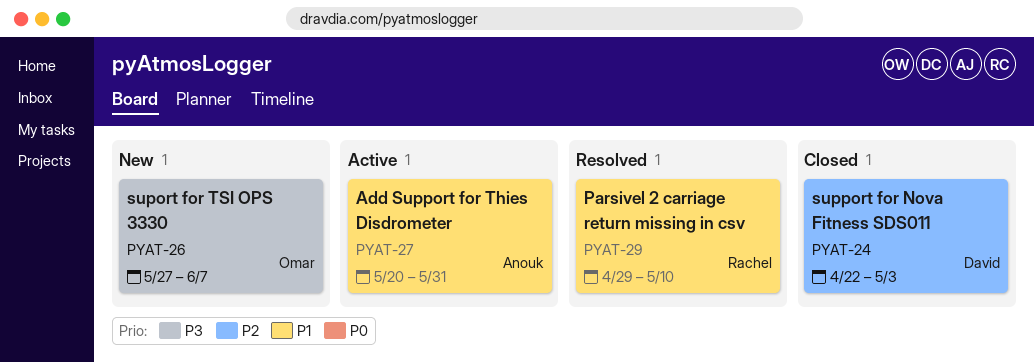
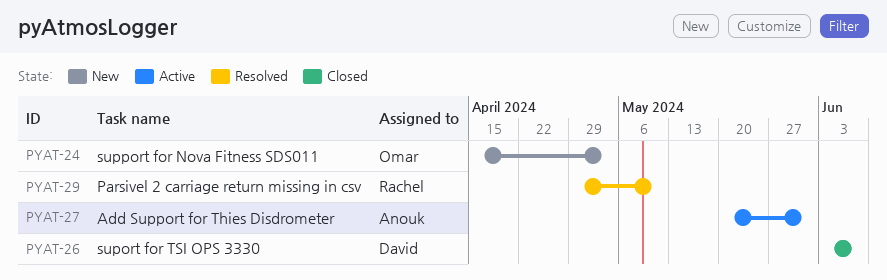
PYAT-24, status: Closed -> New
PYAT-24, owner: David -> Omar
PYAT-24, start: Apr 22 -> Apr 15
PYAT-26, status: New -> Closed
PYAT-26, owner: Omar -> David
PYAT-26, start: May 27 -> Jun 3

